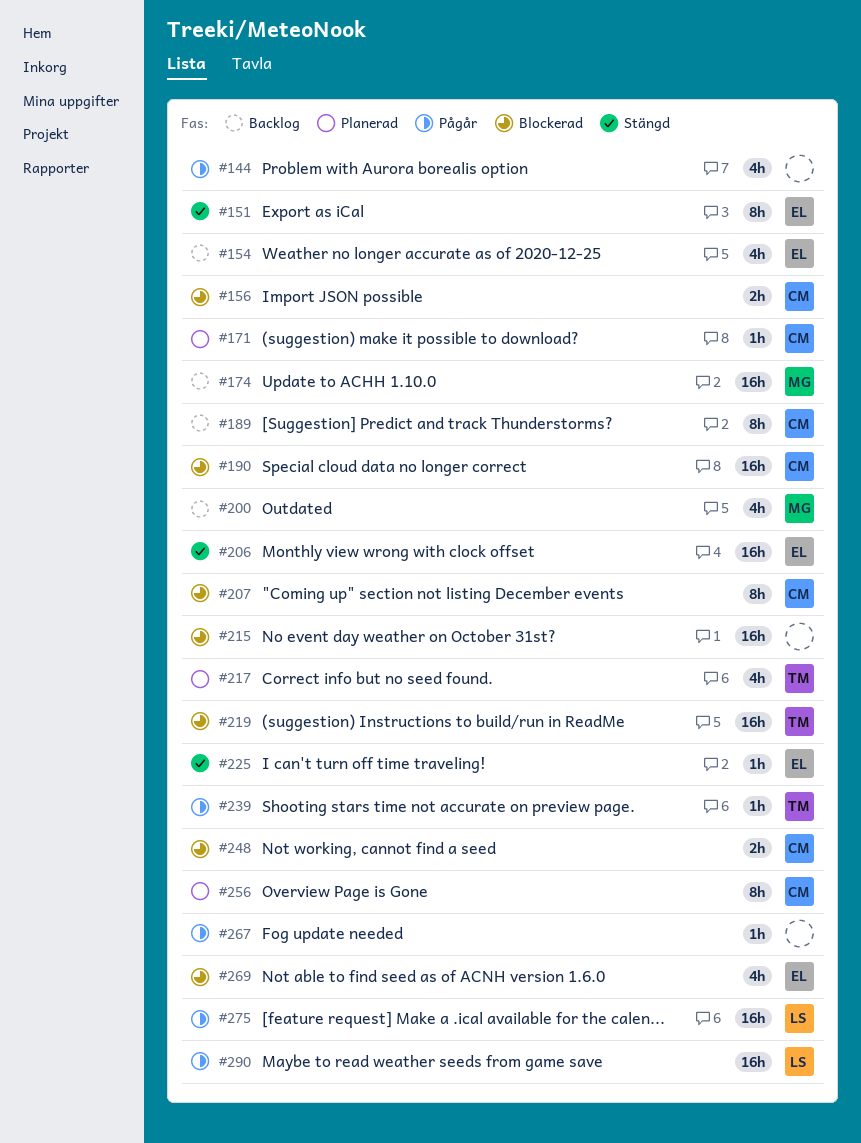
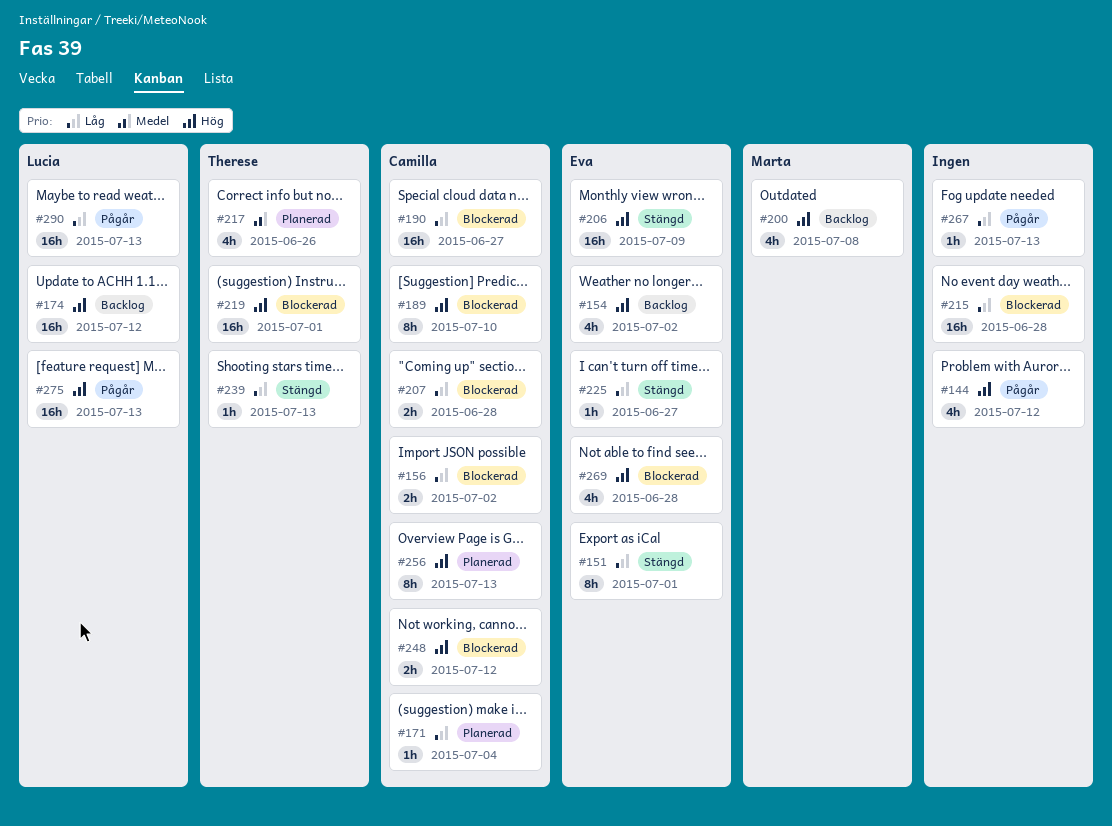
#174, owner: Marta -> Lucia
#189, status: Backlog -> Blockerad
#207, estimate: 8h -> 2h
#239, status: Pågår -> Stängd

